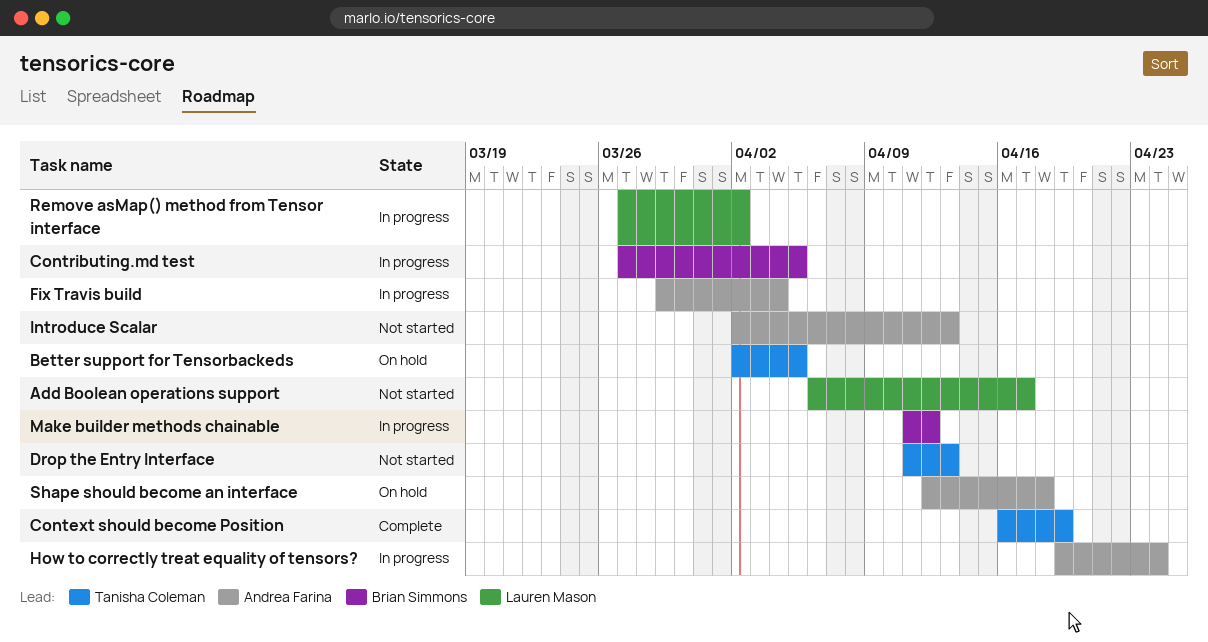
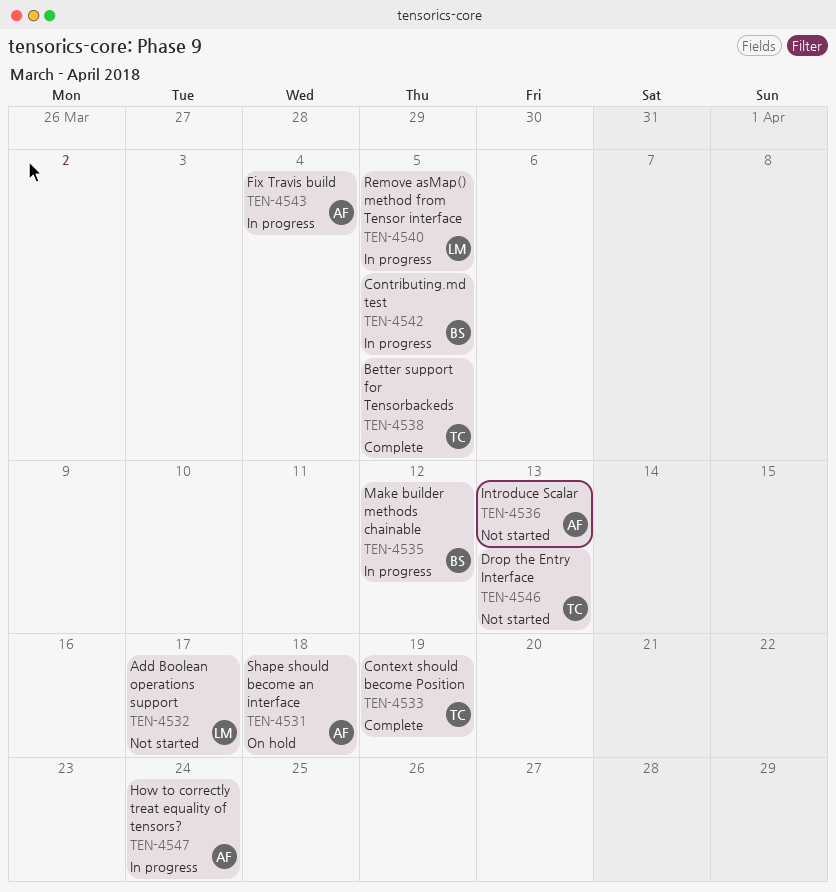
Better support for Tensorbackeds, status: On hold -> Complete
Remove asMap() method from Tensor interface, due: Apr 2 -> Apr 5

